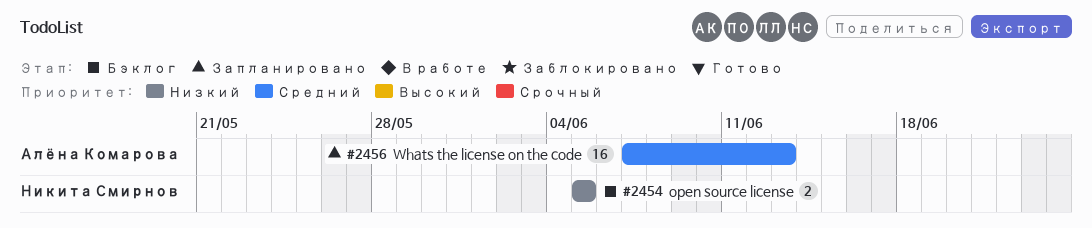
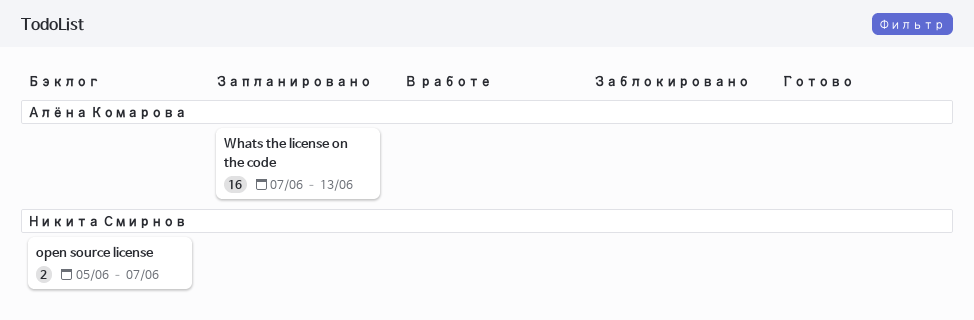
open source license, due: Jun 5 -> Jun 7

